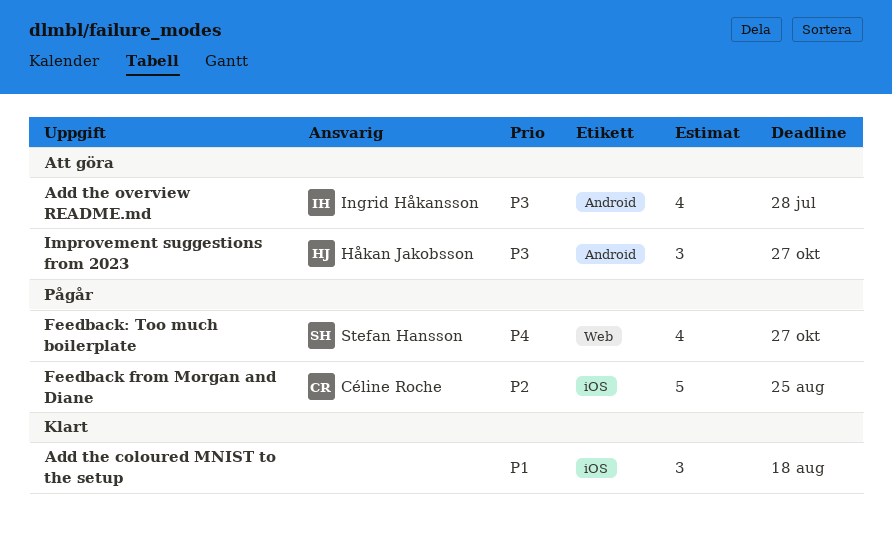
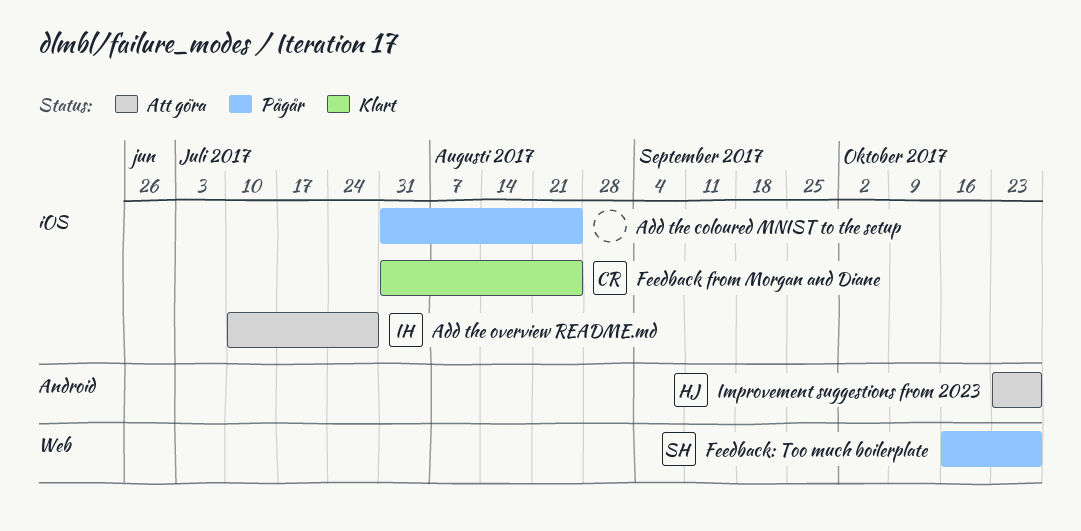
Add the coloured MNIST to the setup, status: Klart -> Pågår
Add the coloured MNIST to the setup, due: Aug 18 -> Aug 25
Add the overview README.md, label: Android -> iOS
Feedback from Morgan and Diane, status: Pågår -> Klart

